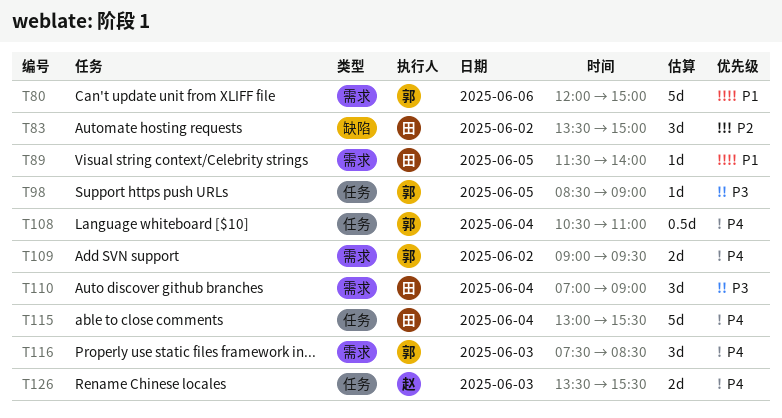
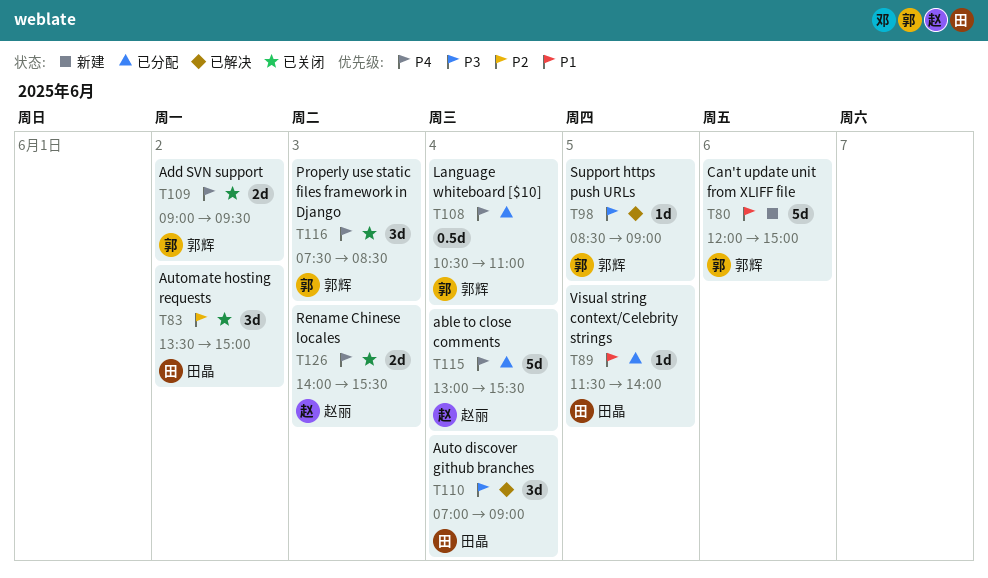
T115, owner: 田晶 -> 赵丽
T126, begins: 13:30 -> 14:00

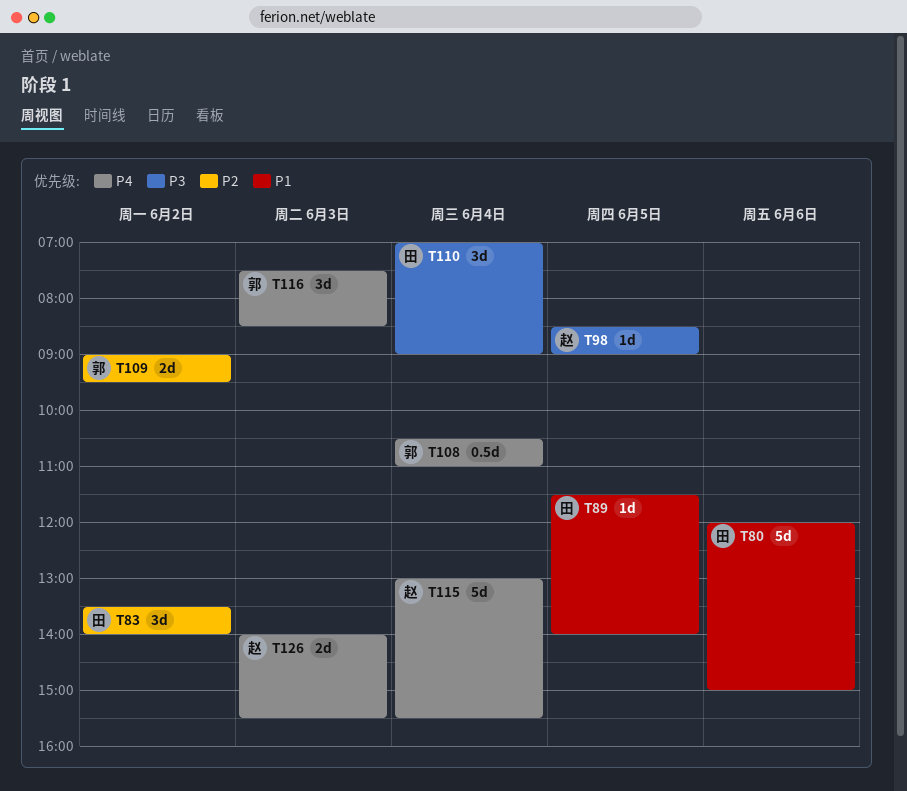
T80, owner: 郭辉 -> 田晶
T83, ends: 15:00 -> 14:00
T98, owner: 郭辉 -> 赵丽
T109, priority: P4 -> P2

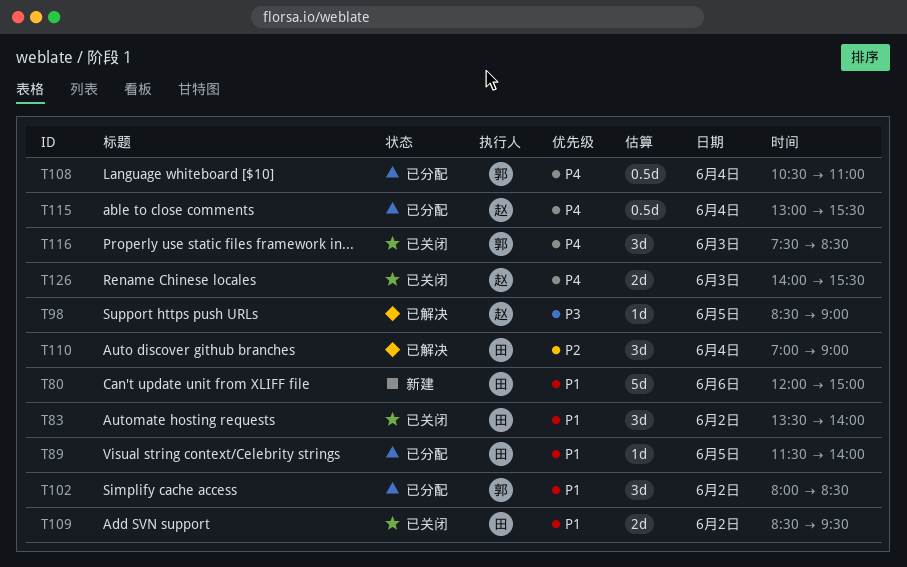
T83, priority: P2 -> P1
T102: none -> present
T109, owner: 郭 -> 田
T109, priority: P2 -> P1
T109, begins: 09:00 -> 08:30
T110, priority: P3 -> P2
T115, estimate: 5d -> 0.5d

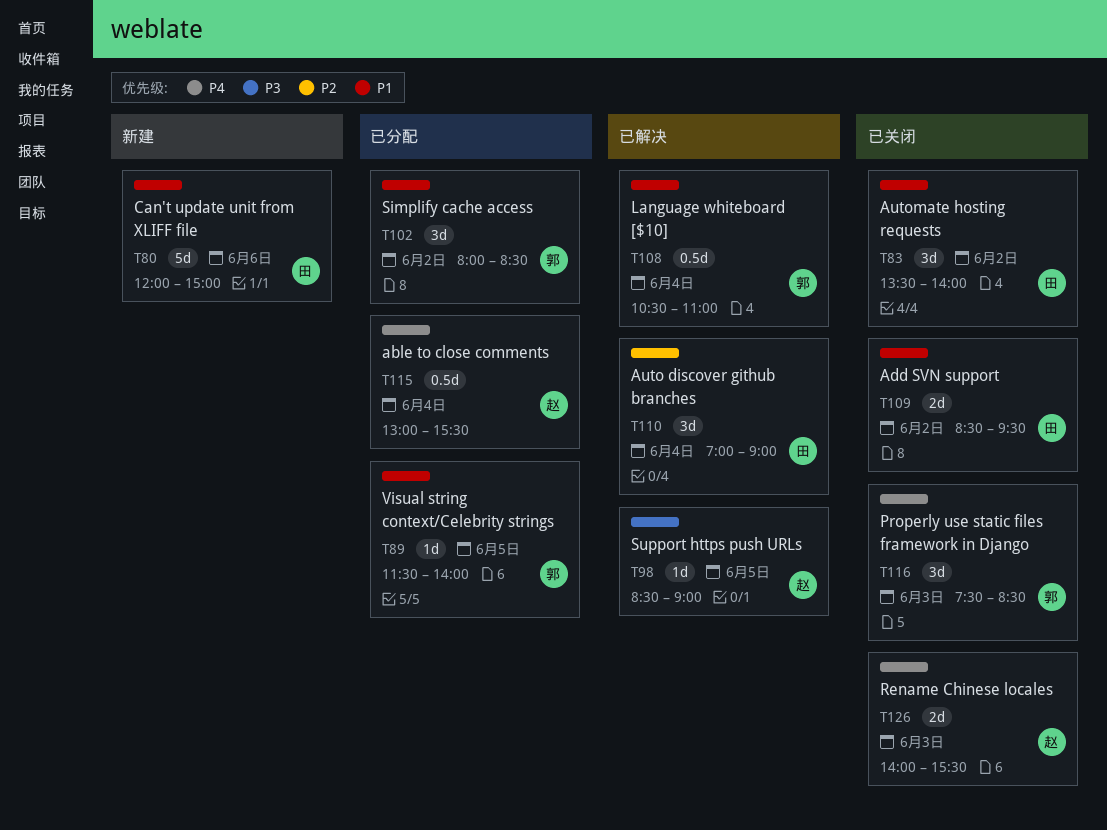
T89, owner: 田 -> 郭
T108, status: 已分配 -> 已解决
T108, priority: P4 -> P1

